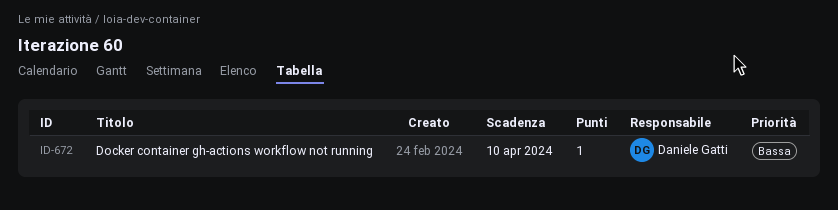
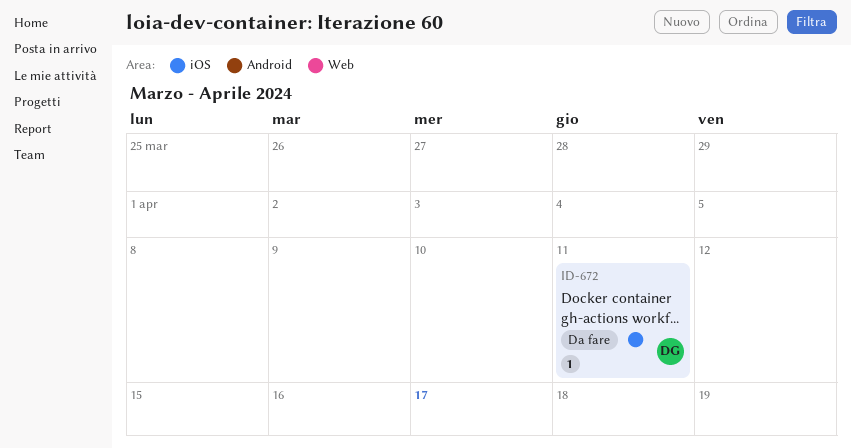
ID-672, due: Apr 10 -> Apr 11

